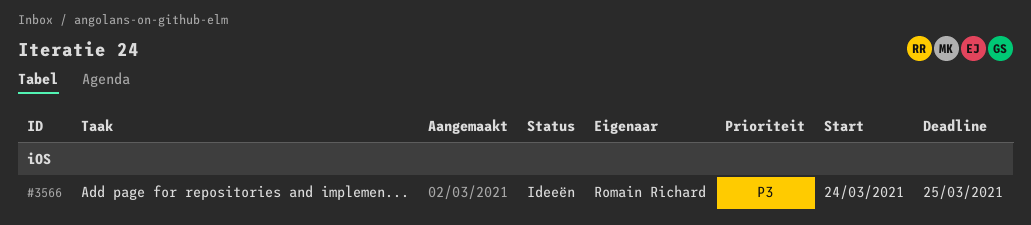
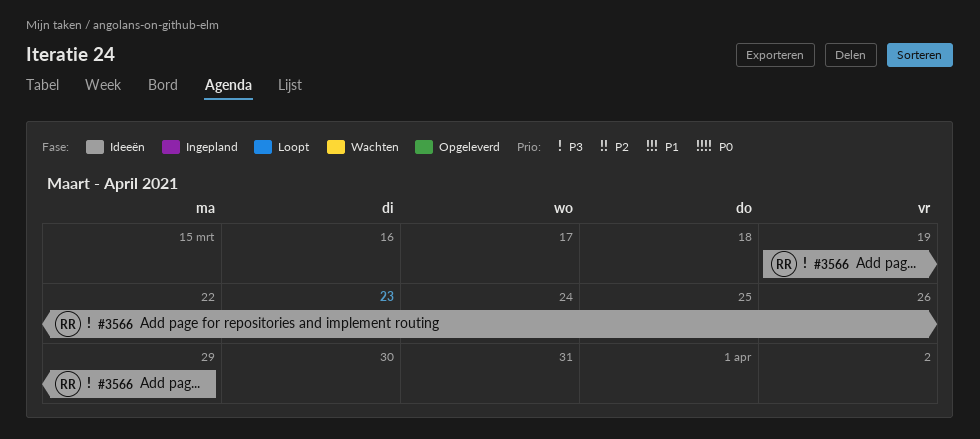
#3566, start: Mar 24 -> Mar 19
#3566, due: Mar 25 -> Mar 29

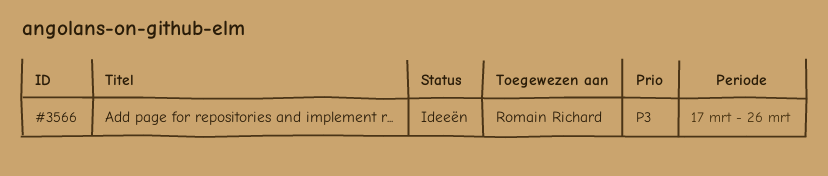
#3566, start: Mar 19 -> Mar 17
#3566, due: Mar 29 -> Mar 26

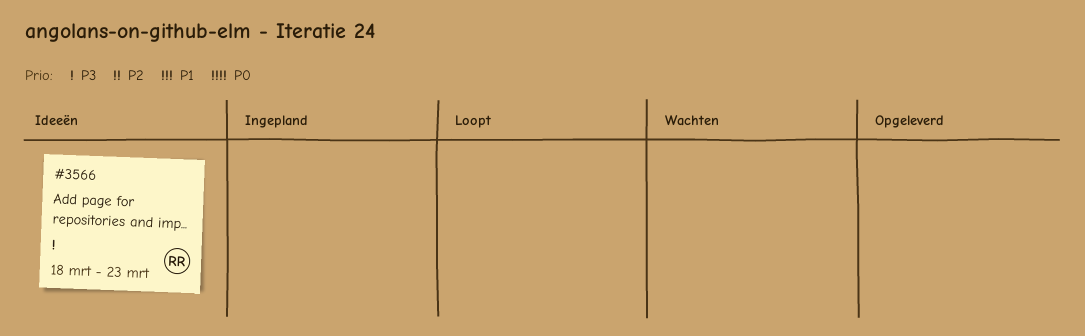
#3566, start: Mar 17 -> Mar 18
#3566, due: Mar 26 -> Mar 23

